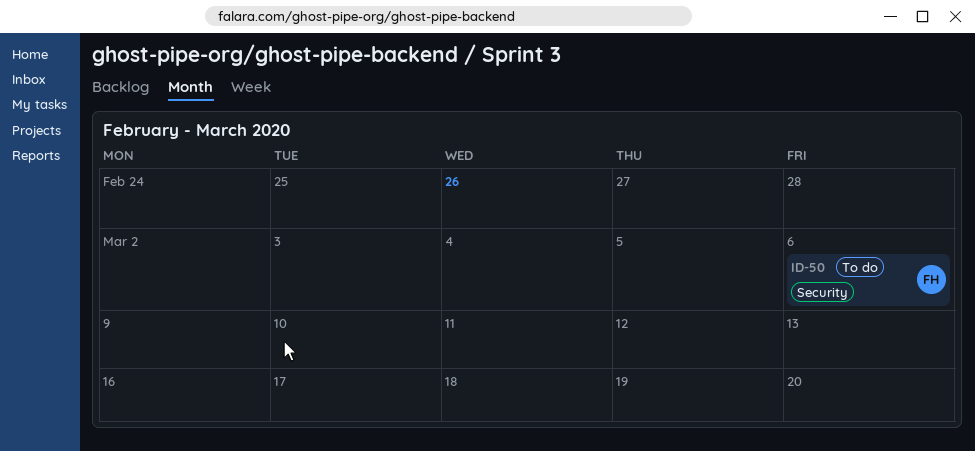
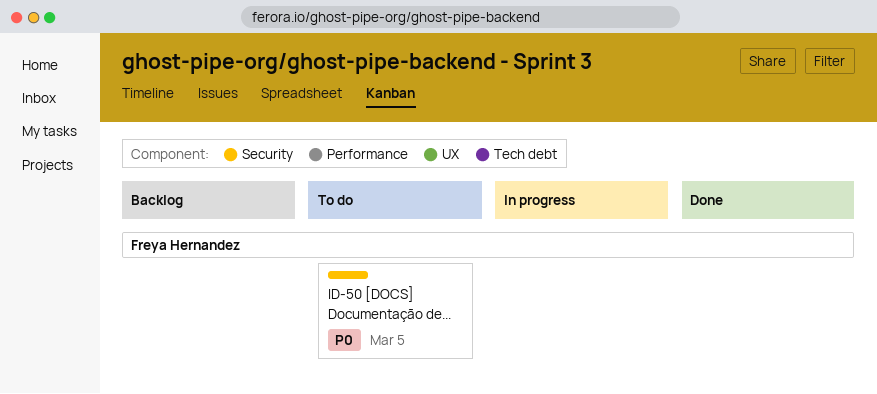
ID-50, due: Mar 6 -> Mar 5

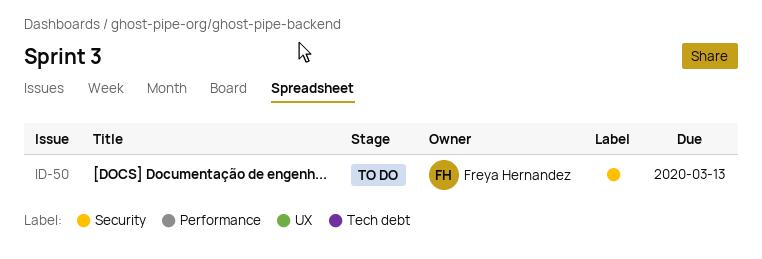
ID-50, due: Mar 5 -> Mar 13

